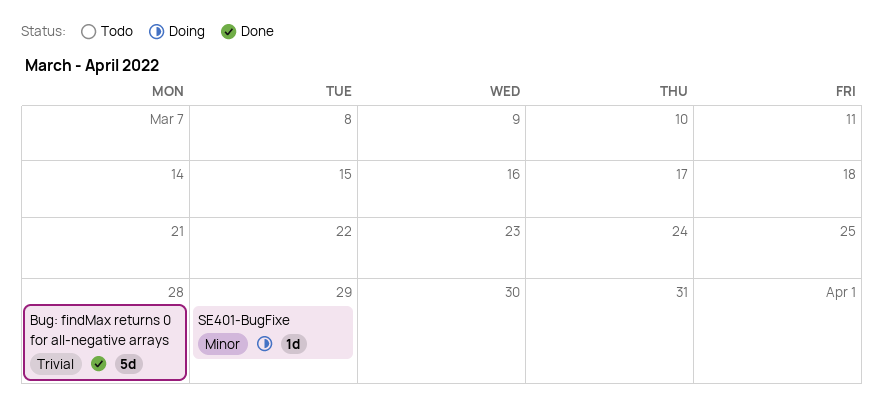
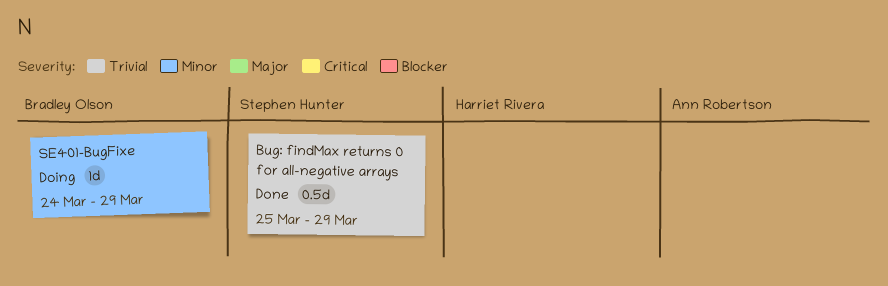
Bug: findMax returns 0 for all-negative arrays, estimate: 5d -> 0.5d
Bug: findMax returns 0 for all-negative arrays, due: Mar 28 -> Mar 29

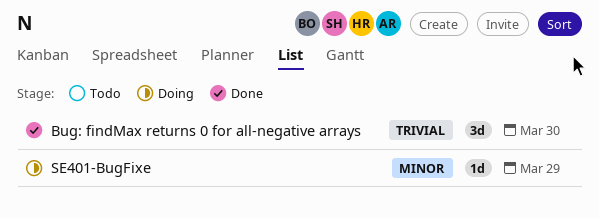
Bug: findMax returns 0 for all-negative arrays, estimate: 0.5d -> 3d
Bug: findMax returns 0 for all-negative arrays, due: Mar 29 -> Mar 30

